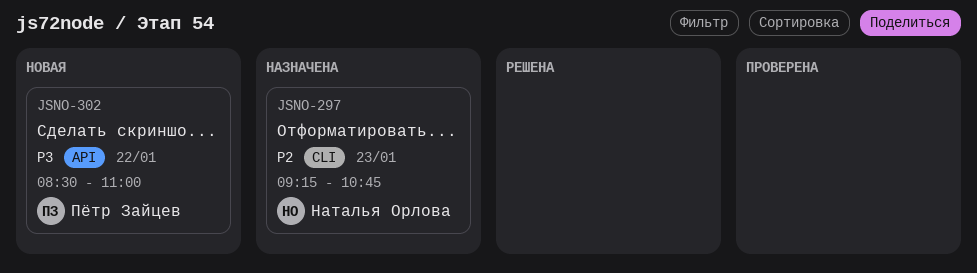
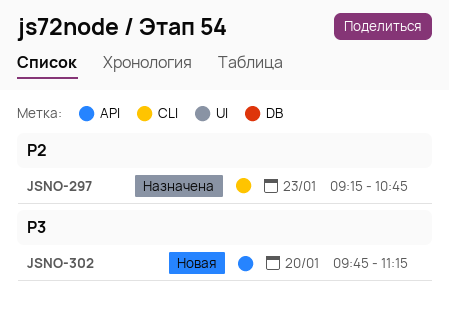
JSNO-302, day: Jan 22 -> Jan 20
JSNO-302, begins: 08:30 -> 09:45
JSNO-302, ends: 11:00 -> 11:15

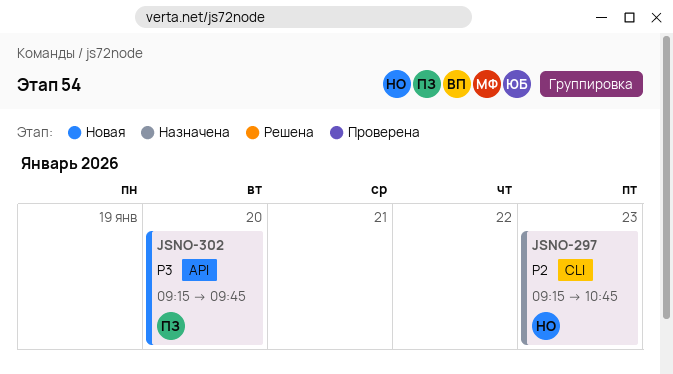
JSNO-302, begins: 09:45 -> 09:15
JSNO-302, ends: 11:15 -> 09:45

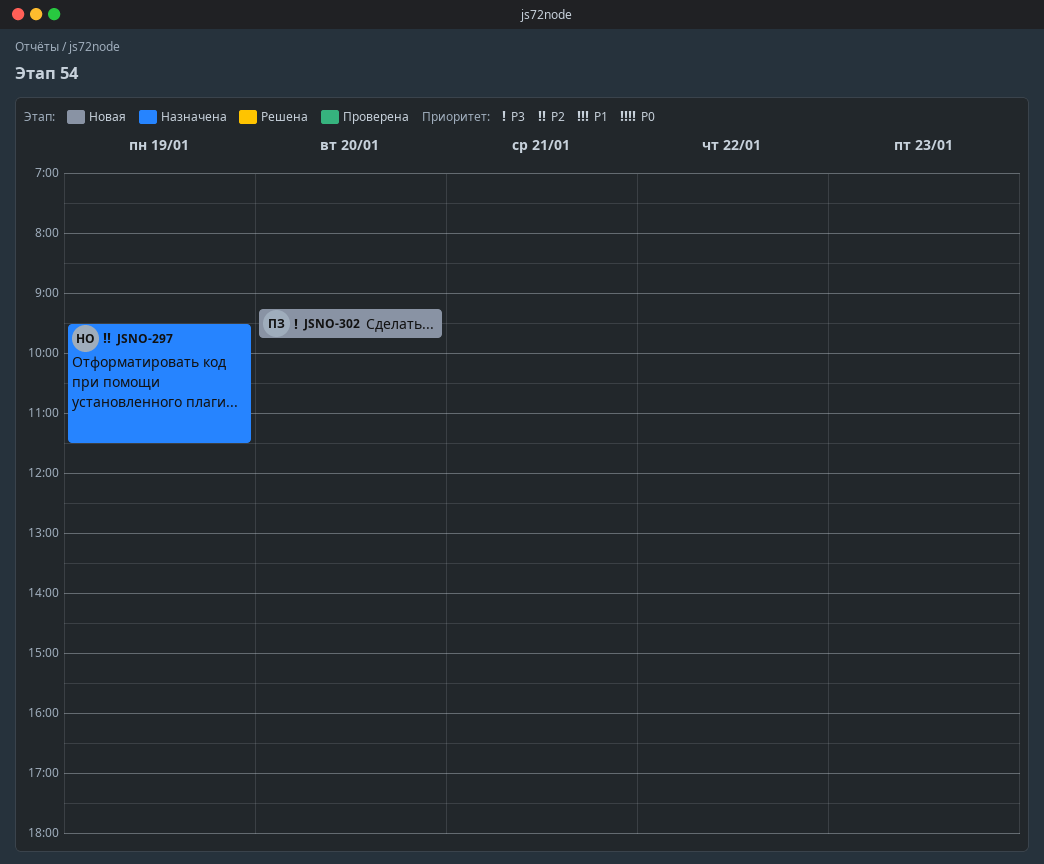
JSNO-297, day: Jan 23 -> Jan 19
JSNO-297, begins: 09:15 -> 09:30
JSNO-297, ends: 10:45 -> 11:30

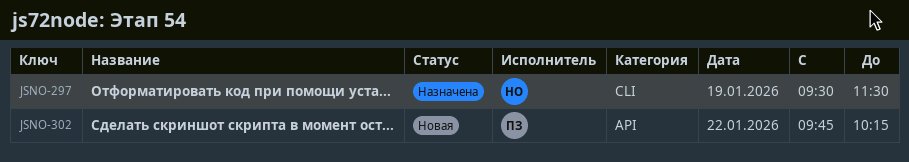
JSNO-302, day: Jan 20 -> Jan 22
JSNO-302, begins: 09:15 -> 09:45
JSNO-302, ends: 09:45 -> 10:15

